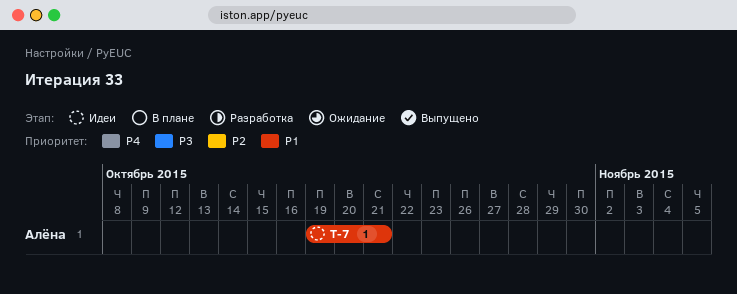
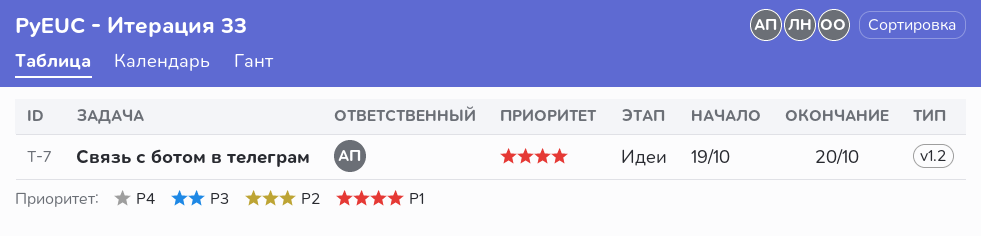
T-7, due: Oct 21 -> Oct 20

